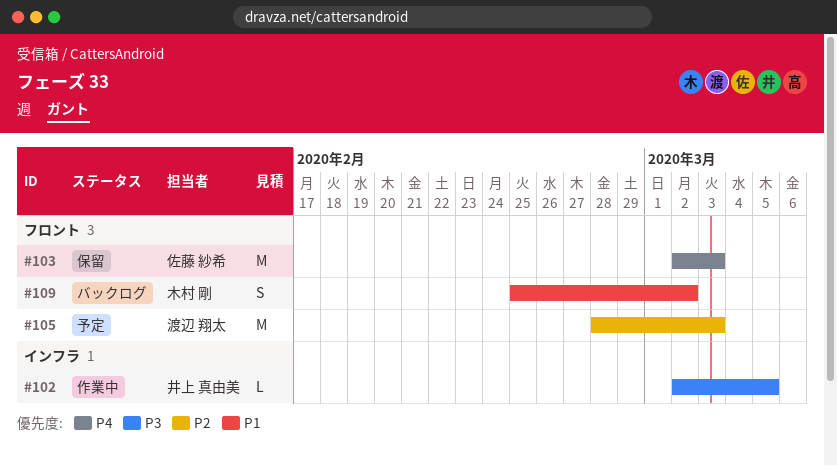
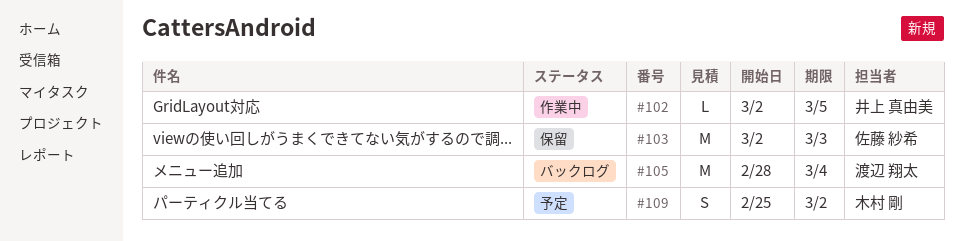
#105, status: 予定 -> バックログ
#105, due: Mar 3 -> Mar 4
#109, status: バックログ -> 予定

